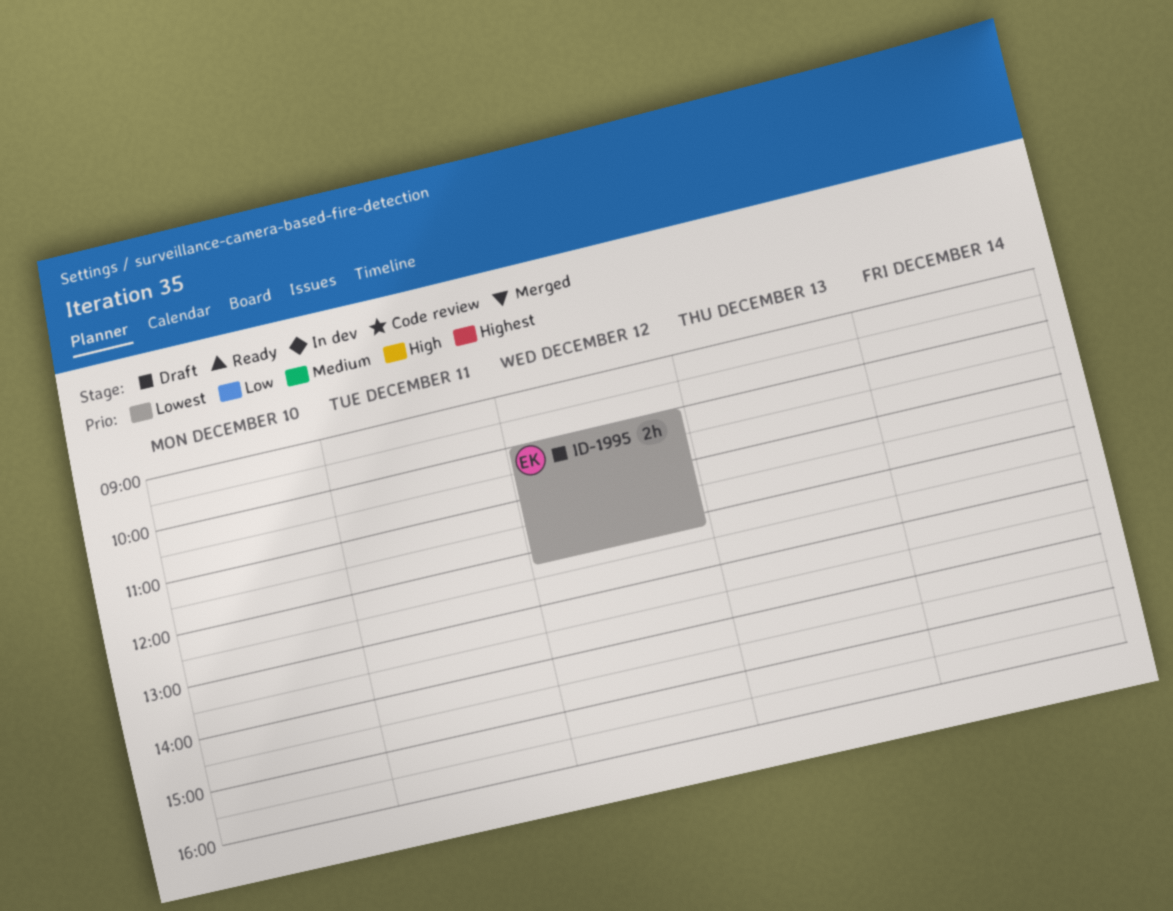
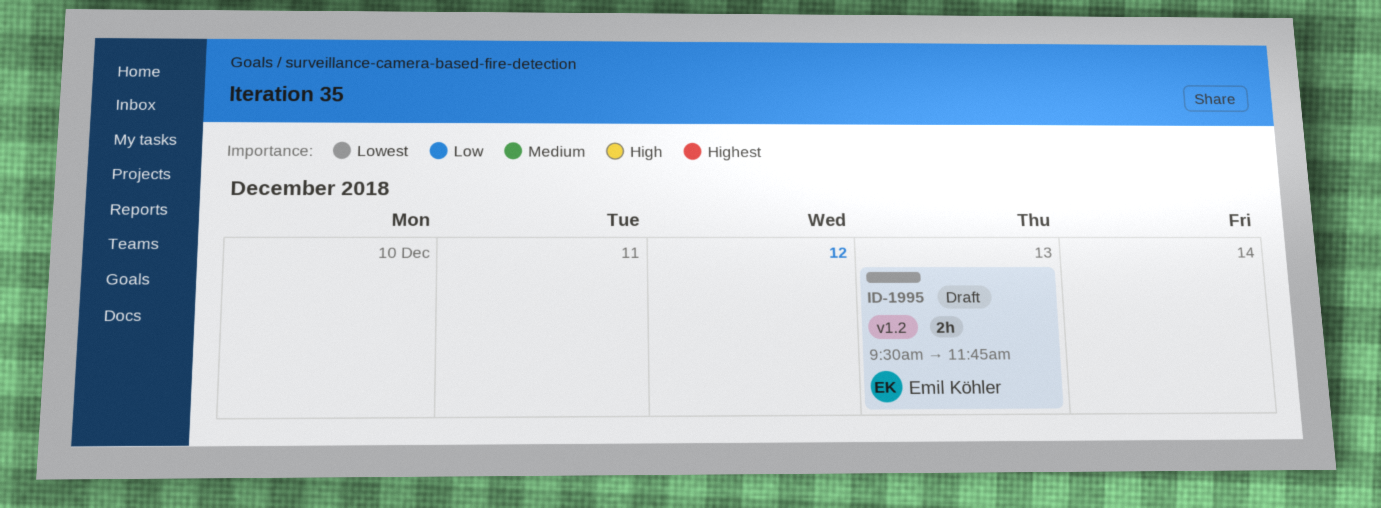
ID-1995, day: Dec 12 -> Dec 13
ID-1995, begins: 10:00 -> 09:30
ID-1995, ends: 12:15 -> 11:45

